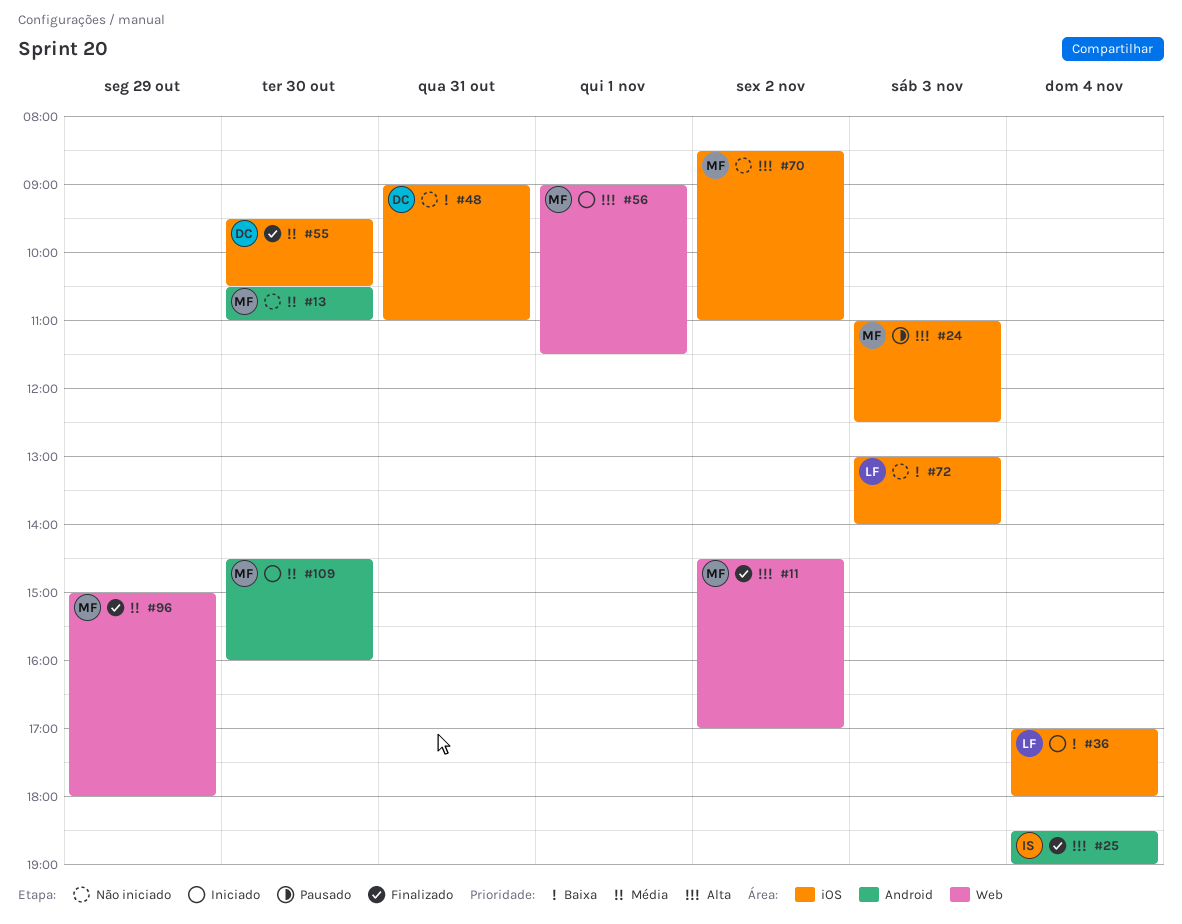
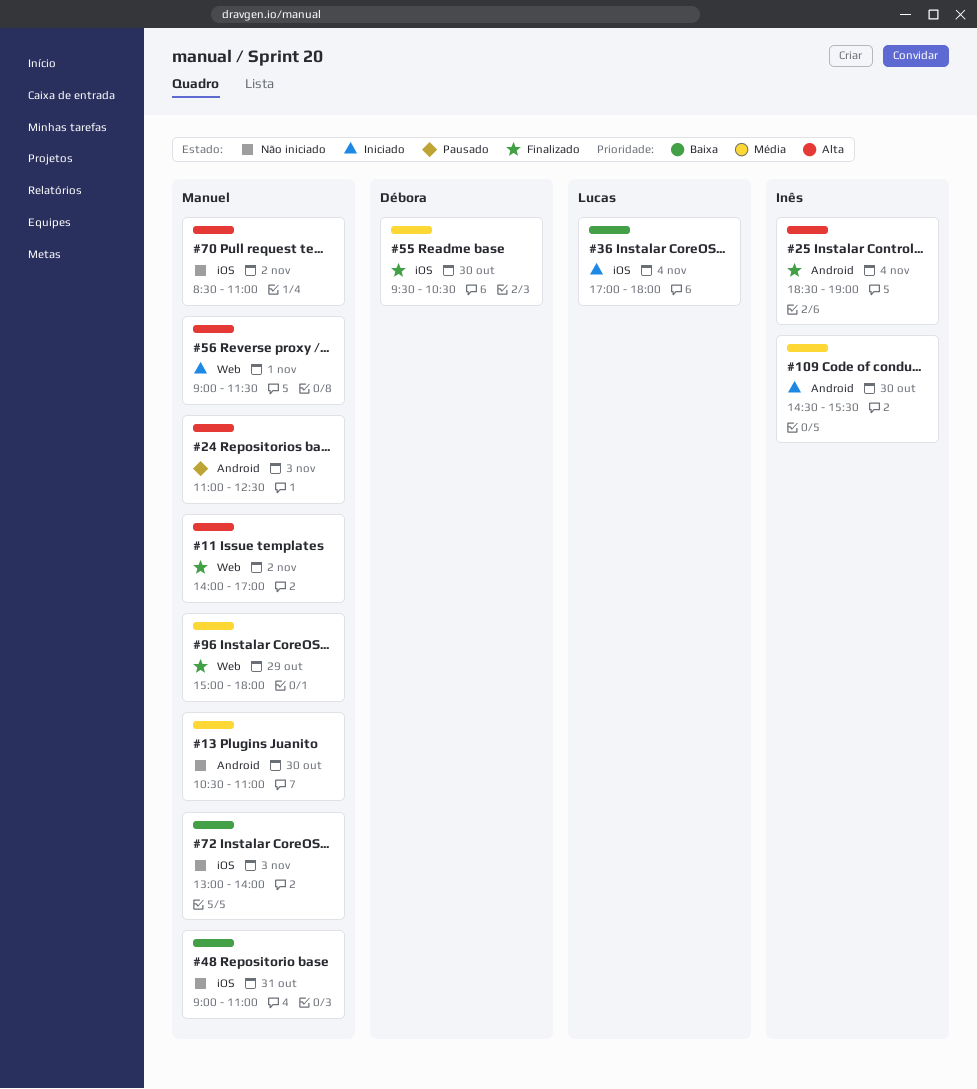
#11, begins: 14:30 -> 14:00
#24, label: iOS -> Android
#48, owner: Débora -> Manuel
#72, owner: Lucas -> Manuel
#109, owner: Manuel -> Inês
#109, ends: 16:00 -> 15:30

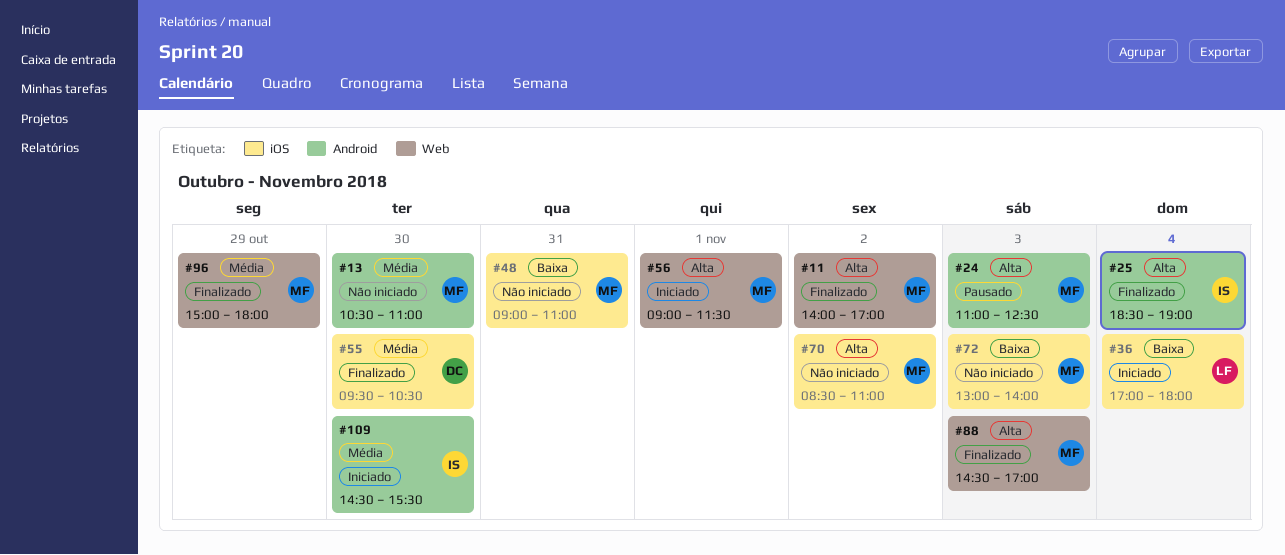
#88: none -> present

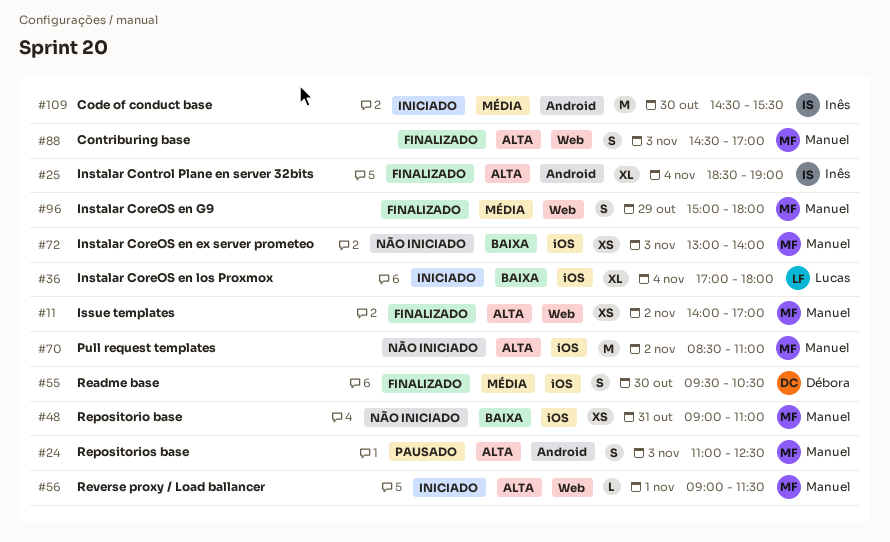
#13: present -> none

